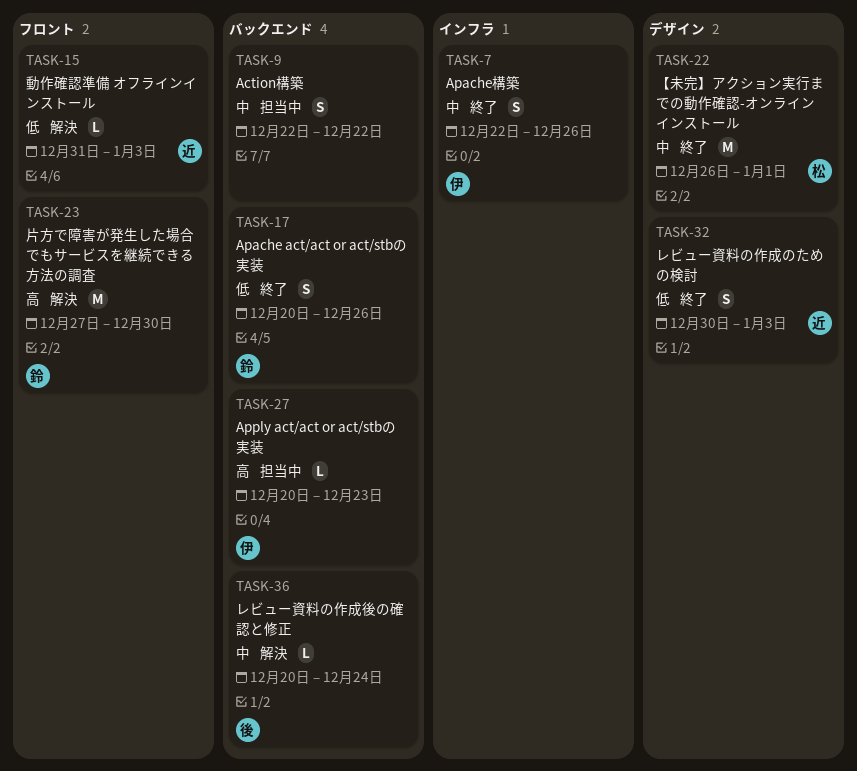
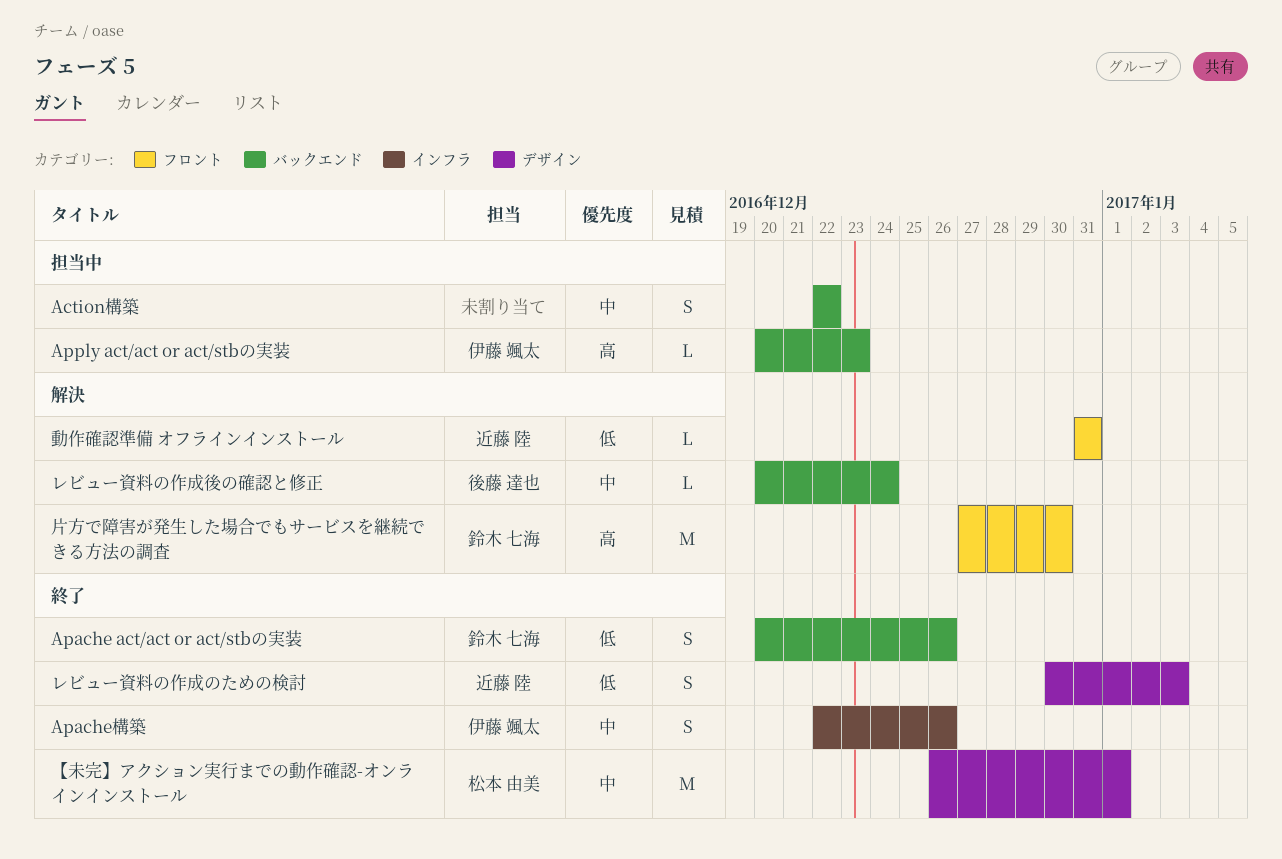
動作確認準備 オフラインインストール, due: Jan 3 -> Dec 31

